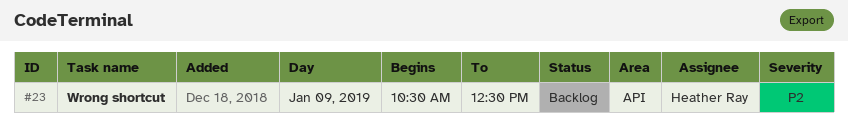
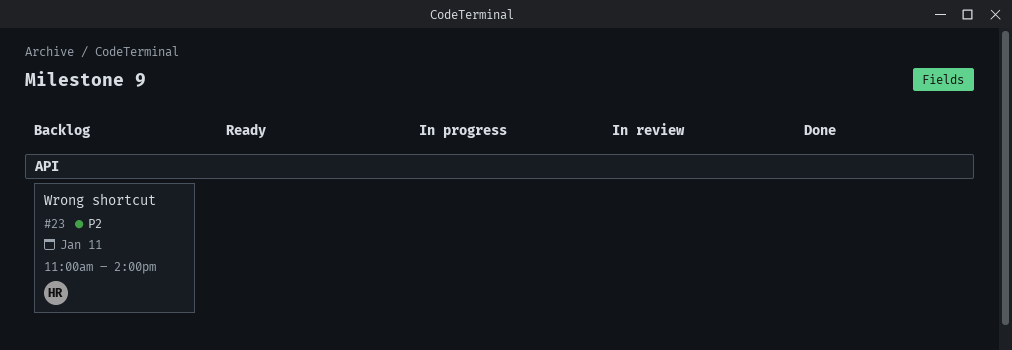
#23, day: Jan 9 -> Jan 11
#23, begins: 10:30 -> 11:00
#23, ends: 12:30 -> 14:00

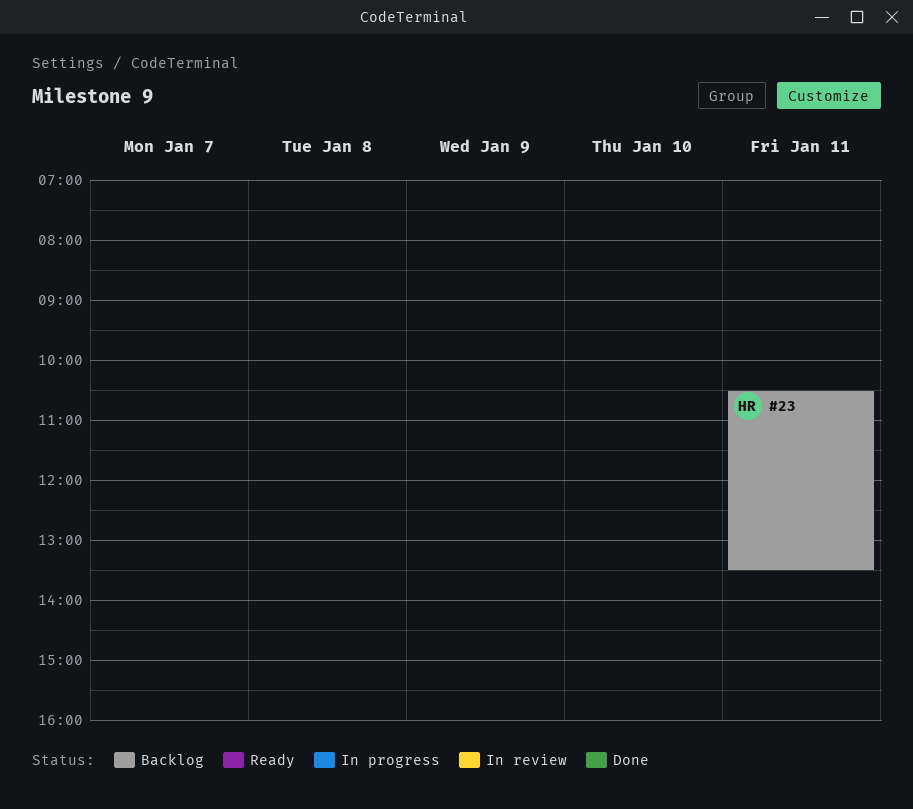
#23, begins: 11:00 -> 10:30
#23, ends: 14:00 -> 13:30

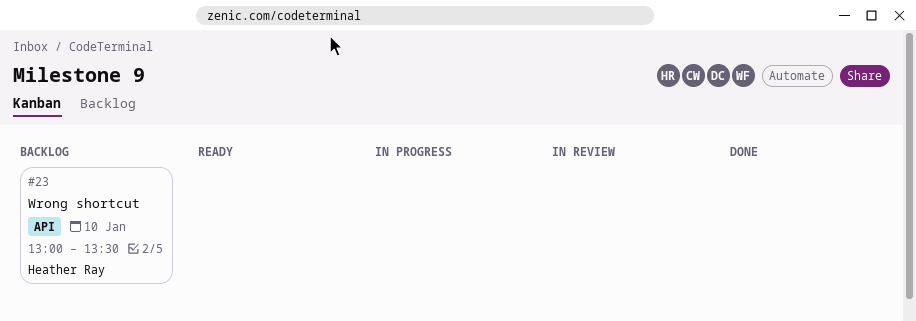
#23, day: Jan 11 -> Jan 10
#23, begins: 10:30 -> 13:00

